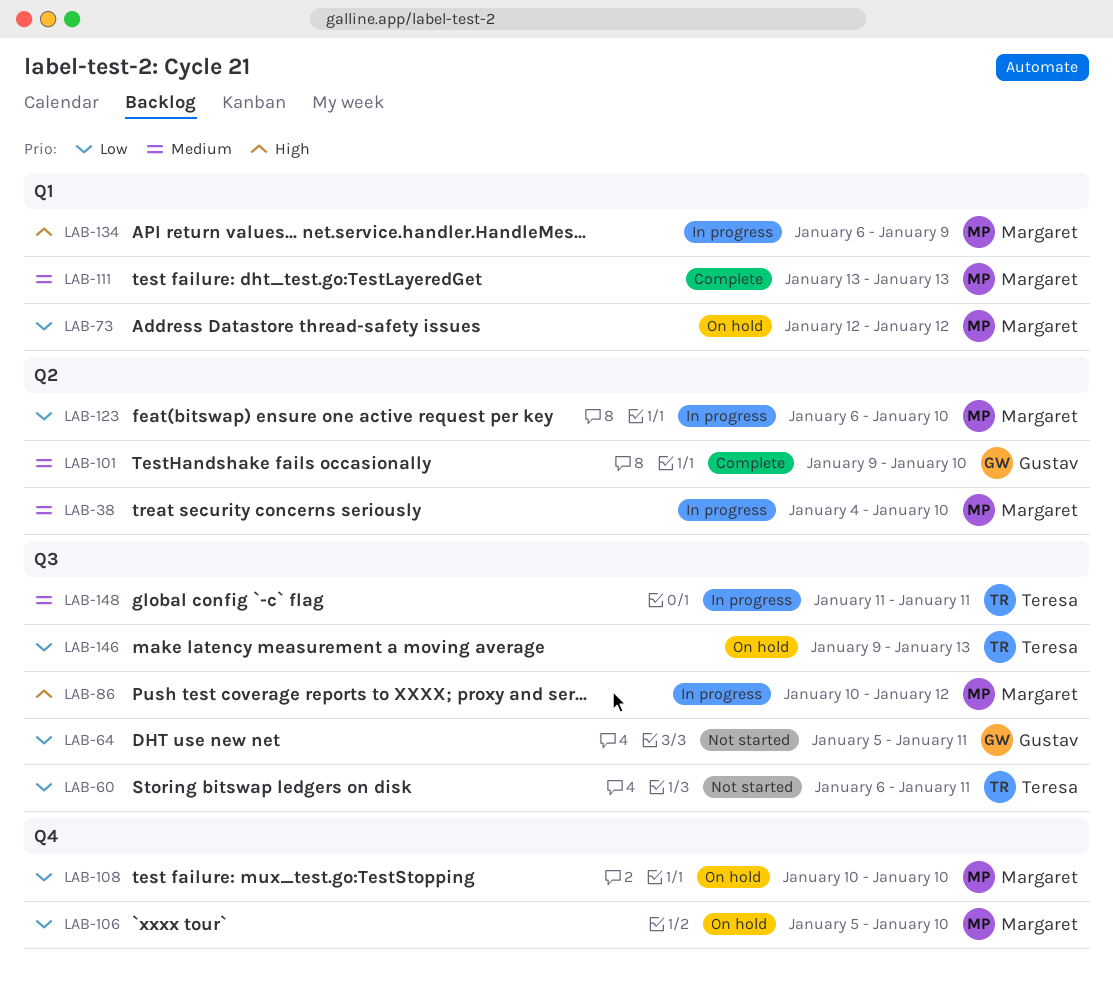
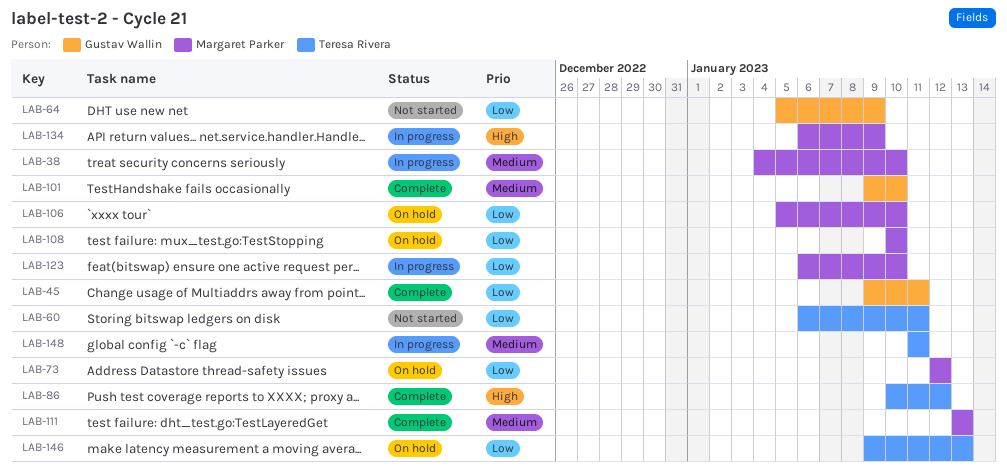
LAB-45: none -> present
LAB-64, due: Jan 11 -> Jan 9
LAB-86, status: In progress -> Complete
LAB-86, owner: Margaret Parker -> Teresa Rivera

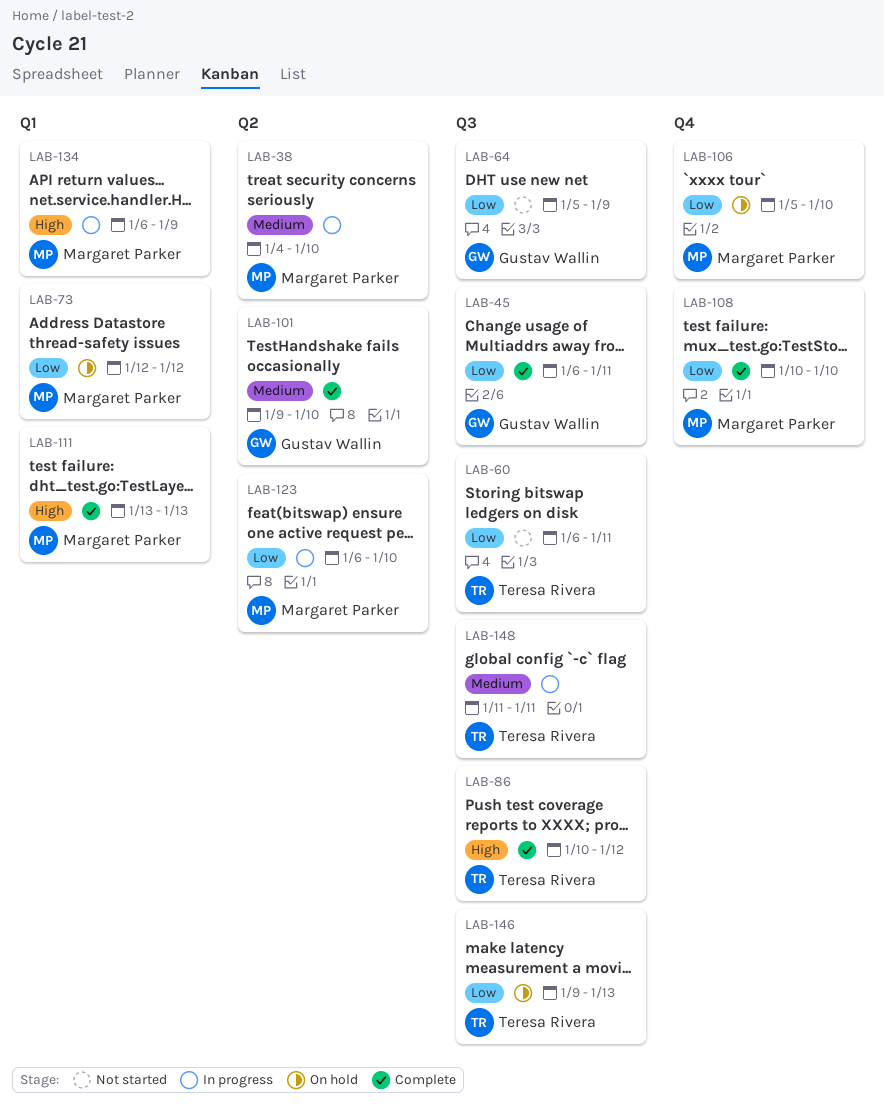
LAB-45, start: Jan 9 -> Jan 6
LAB-108, status: On hold -> Complete
LAB-111, priority: Medium -> High

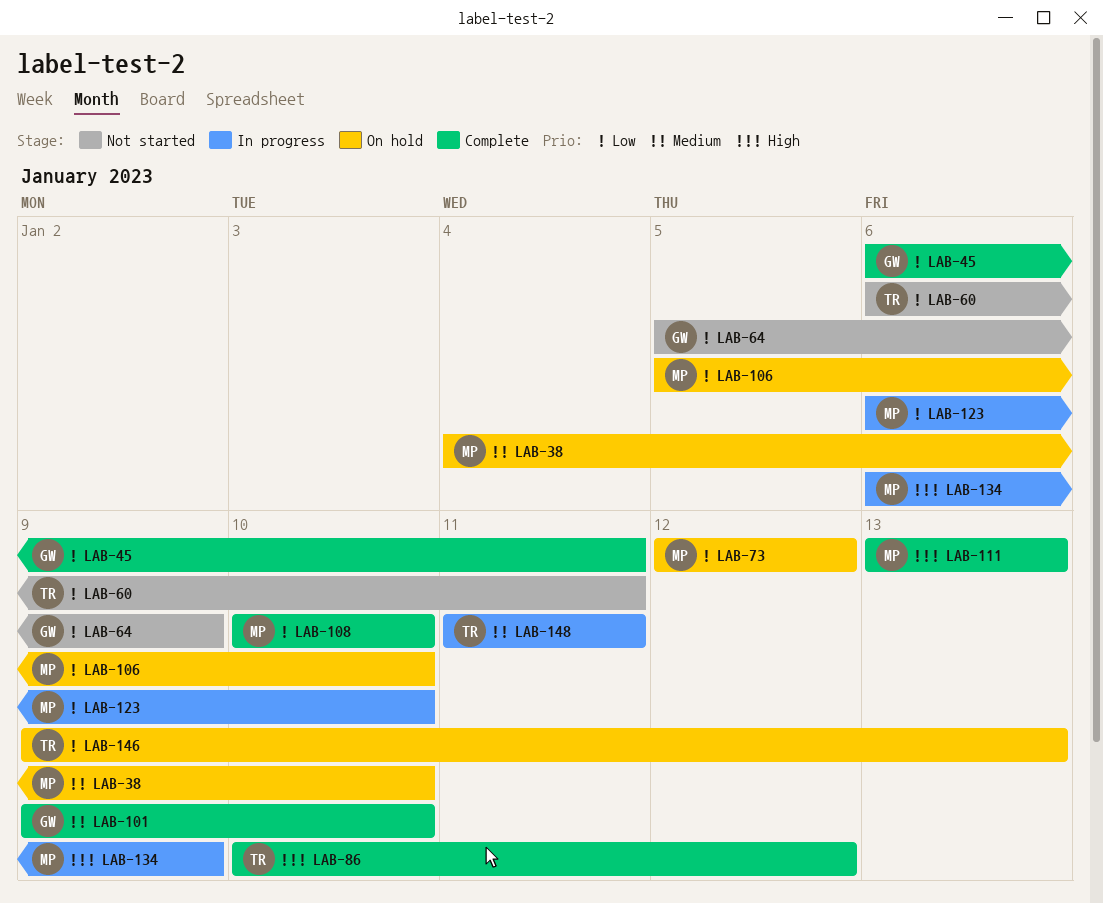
LAB-38, status: In progress -> On hold

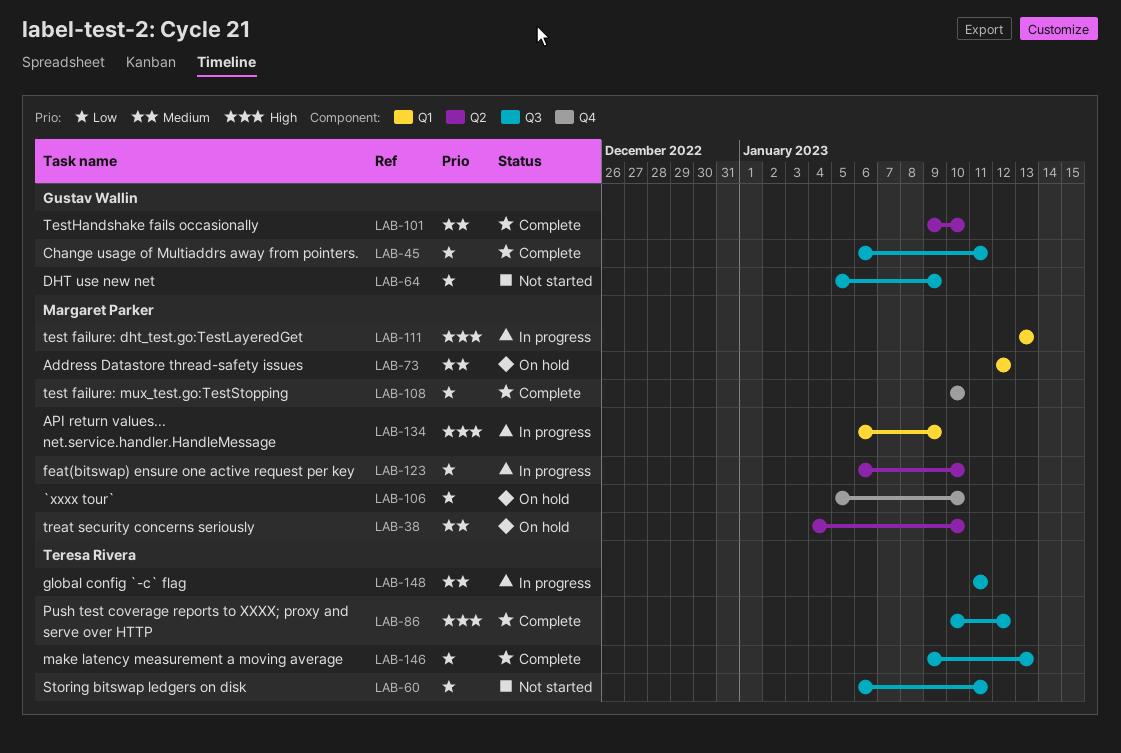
LAB-73, priority: Low -> Medium
LAB-111, status: Complete -> In progress
LAB-146, status: On hold -> Complete

